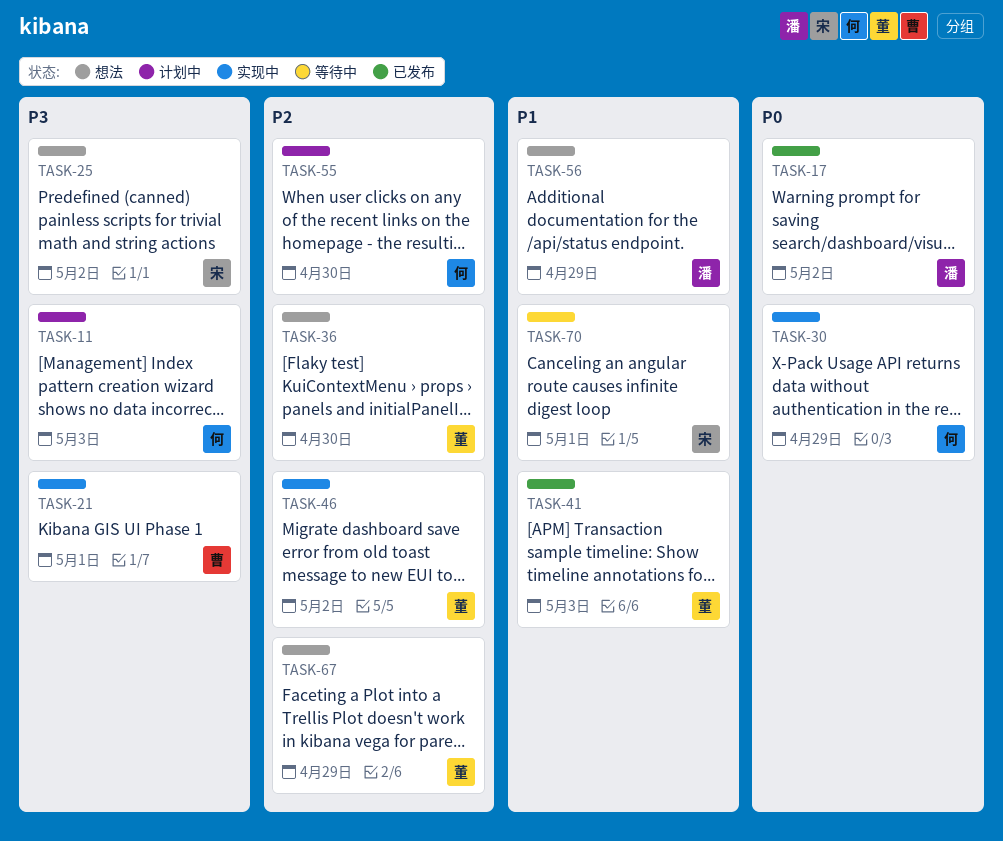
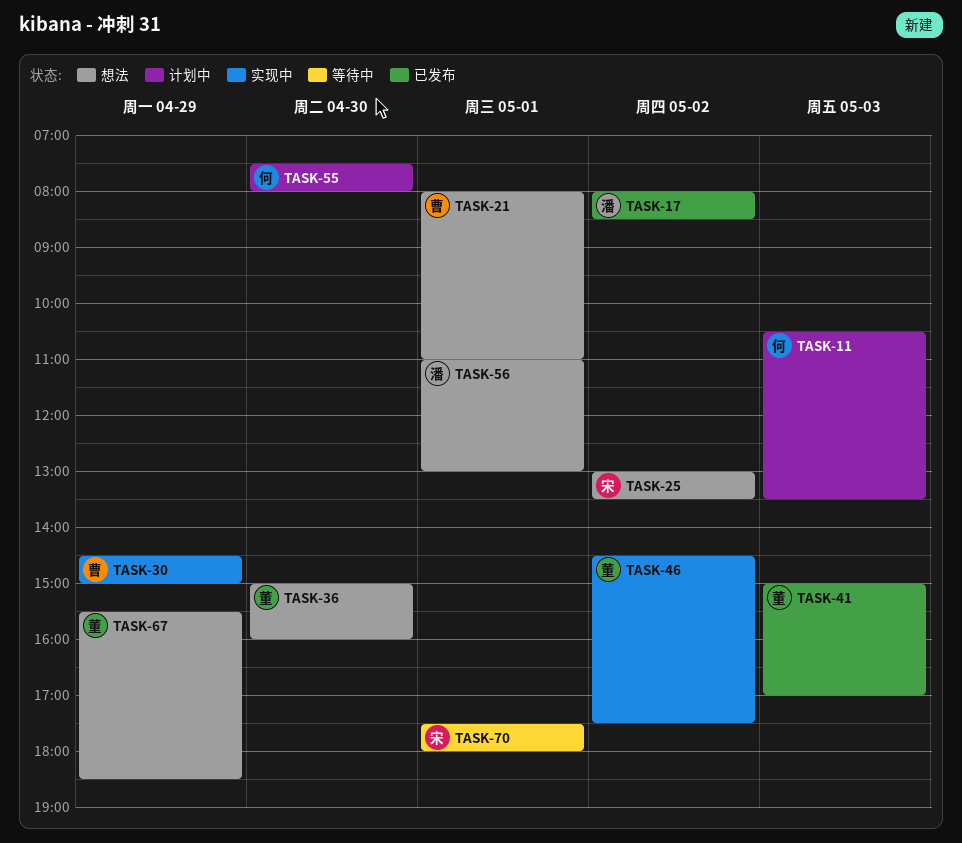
TASK-21, status: 实现中 -> 想法
TASK-30, owner: 何 -> 曹
TASK-56, day: Apr 29 -> May 1

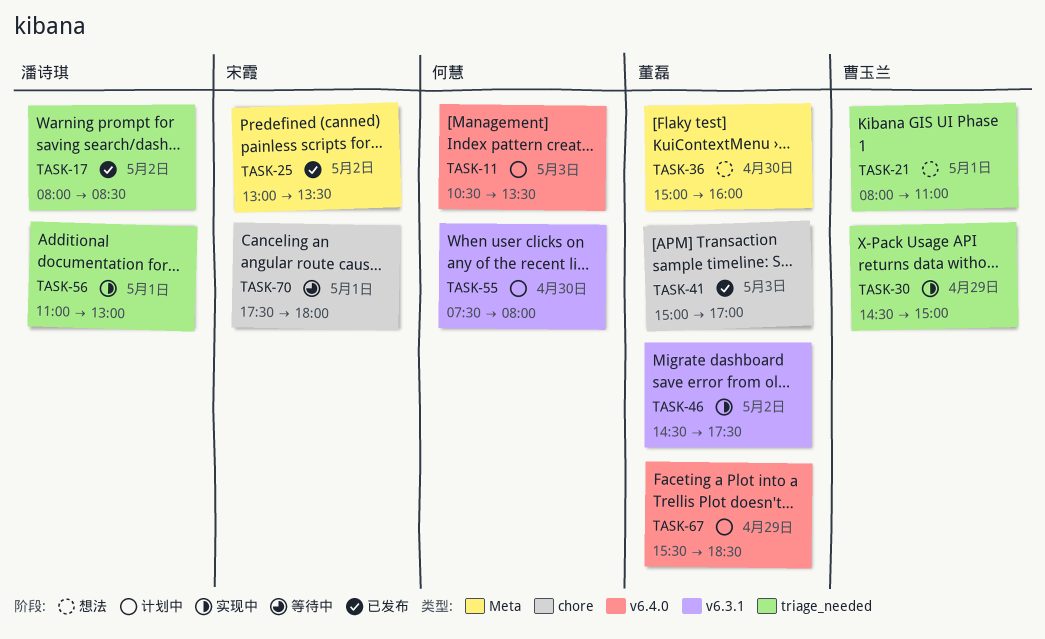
TASK-25, status: 想法 -> 已发布
TASK-56, status: 想法 -> 实现中
TASK-67, status: 想法 -> 计划中

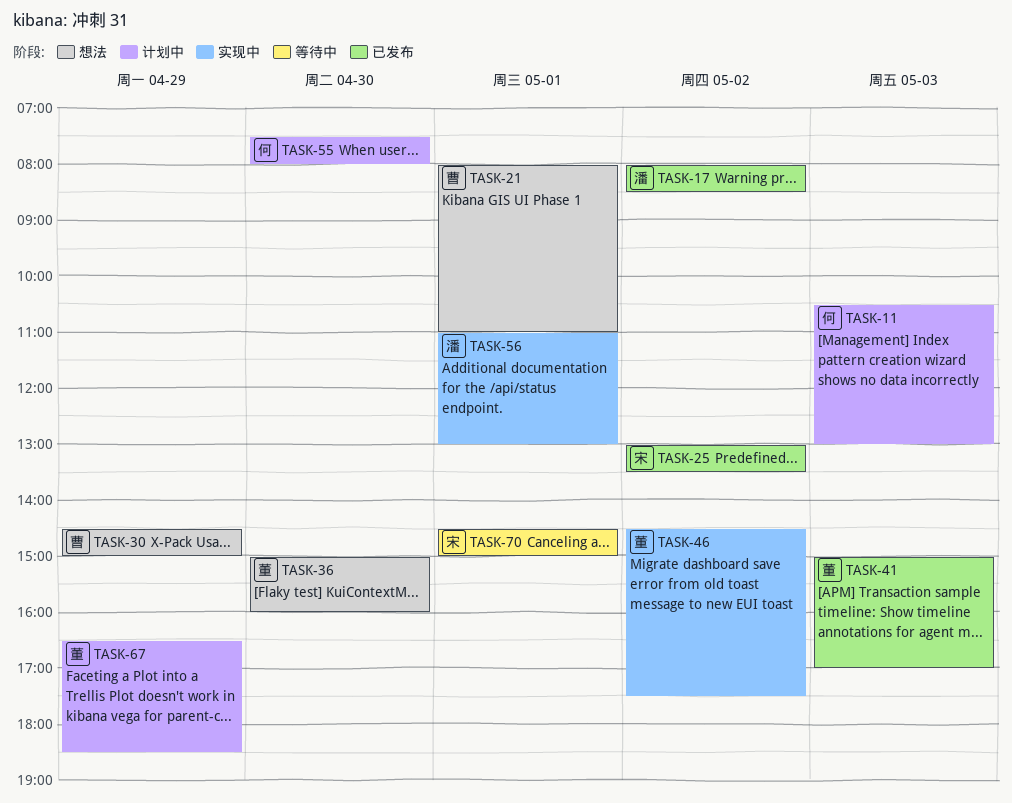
TASK-11, ends: 13:30 -> 13:00
TASK-30, status: 实现中 -> 想法
TASK-67, begins: 15:30 -> 16:30
TASK-70, begins: 17:30 -> 14:30
TASK-70, ends: 18:00 -> 15:00

